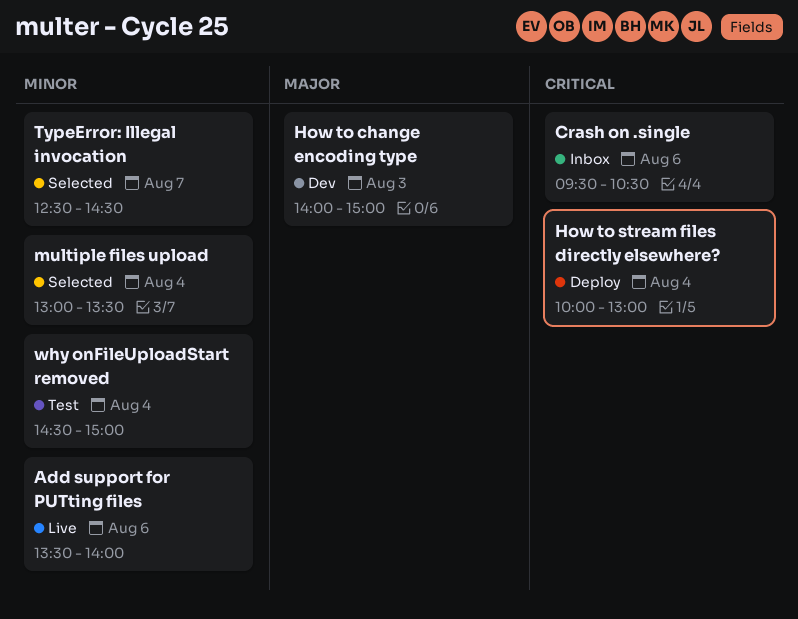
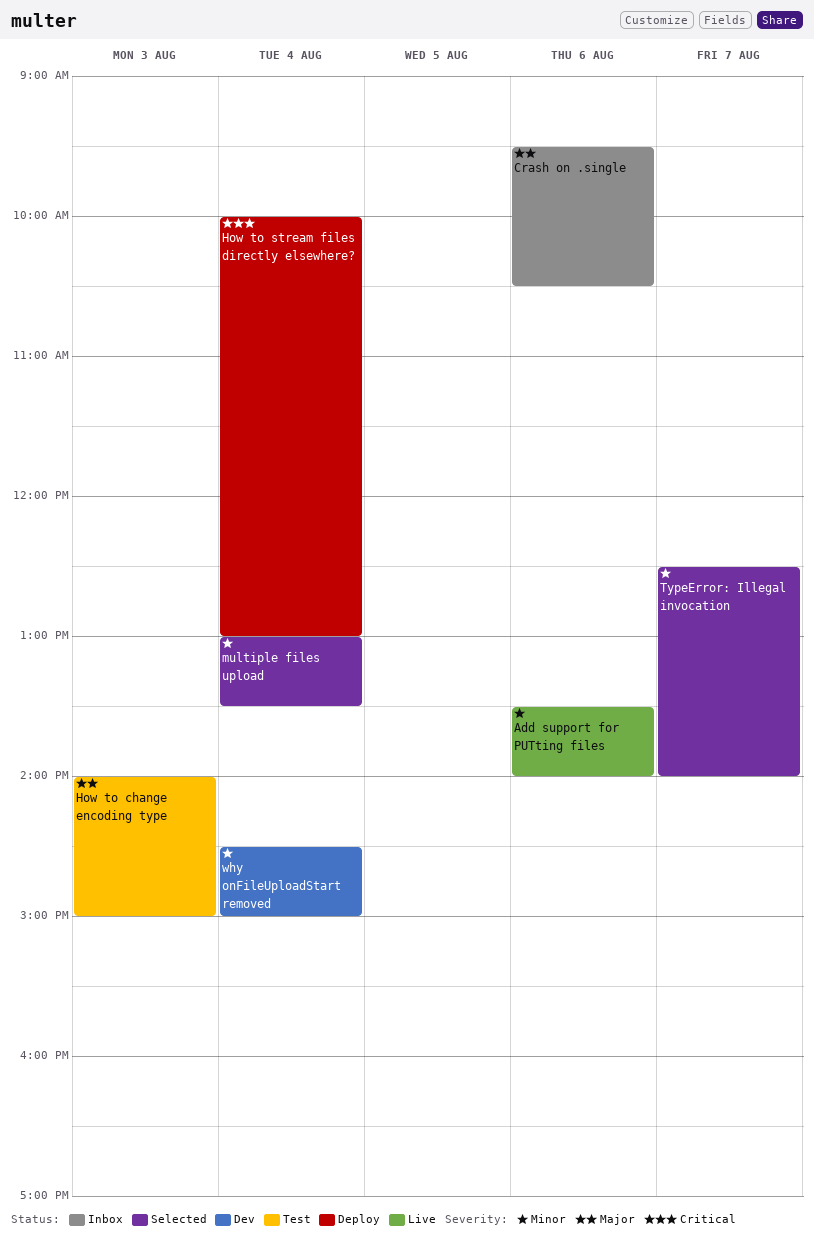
Crash on .single, priority: Critical -> Major
How to change encoding type, status: Dev -> Test
TypeError: Illegal invocation, ends: 14:30 -> 14:00
why onFileUploadStart removed, status: Test -> Dev

